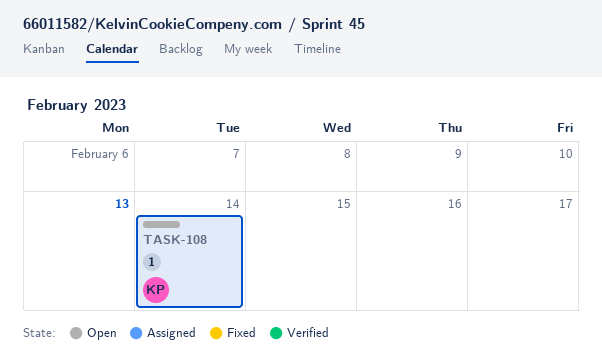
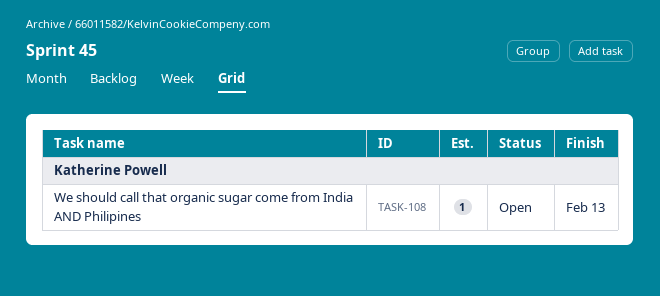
TASK-108, due: Feb 14 -> Feb 13

